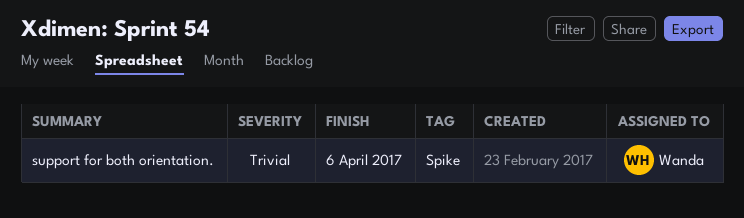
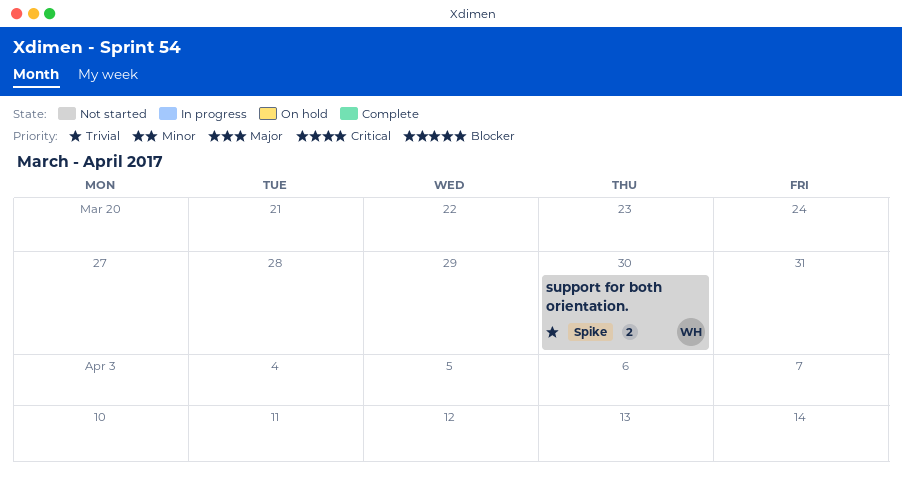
support for both orientation., due: Apr 6 -> Mar 30

